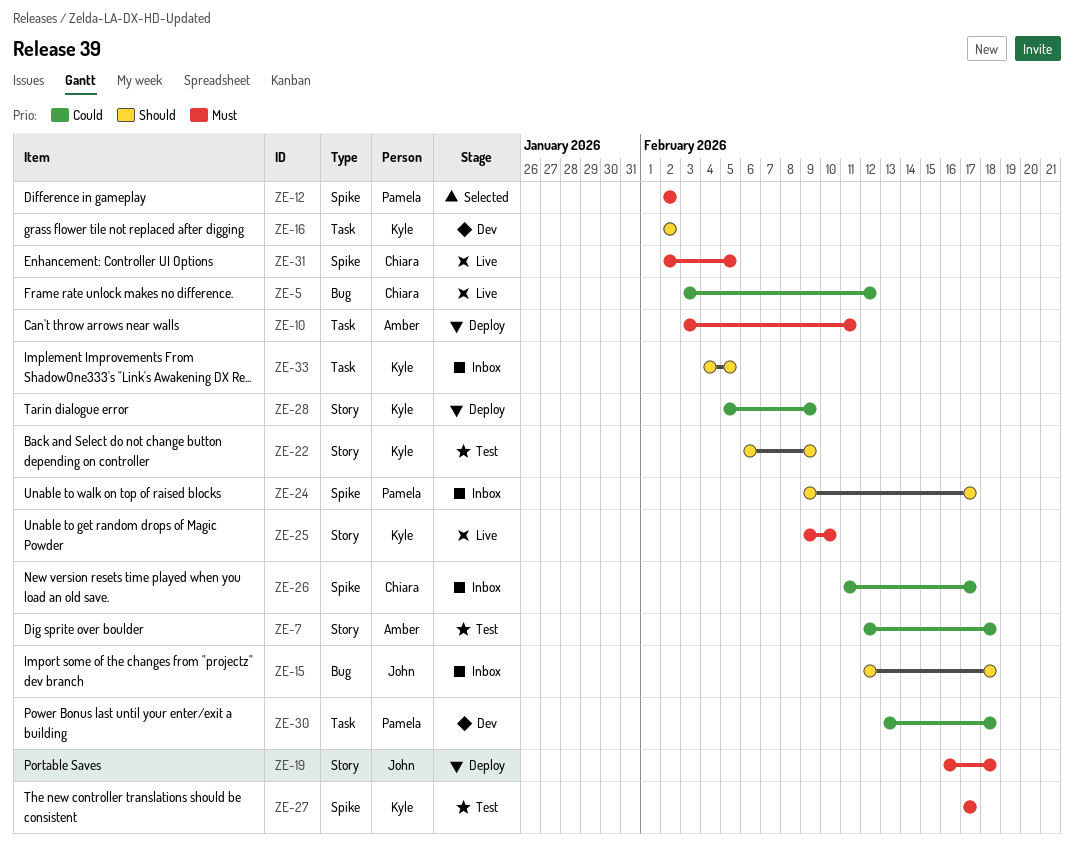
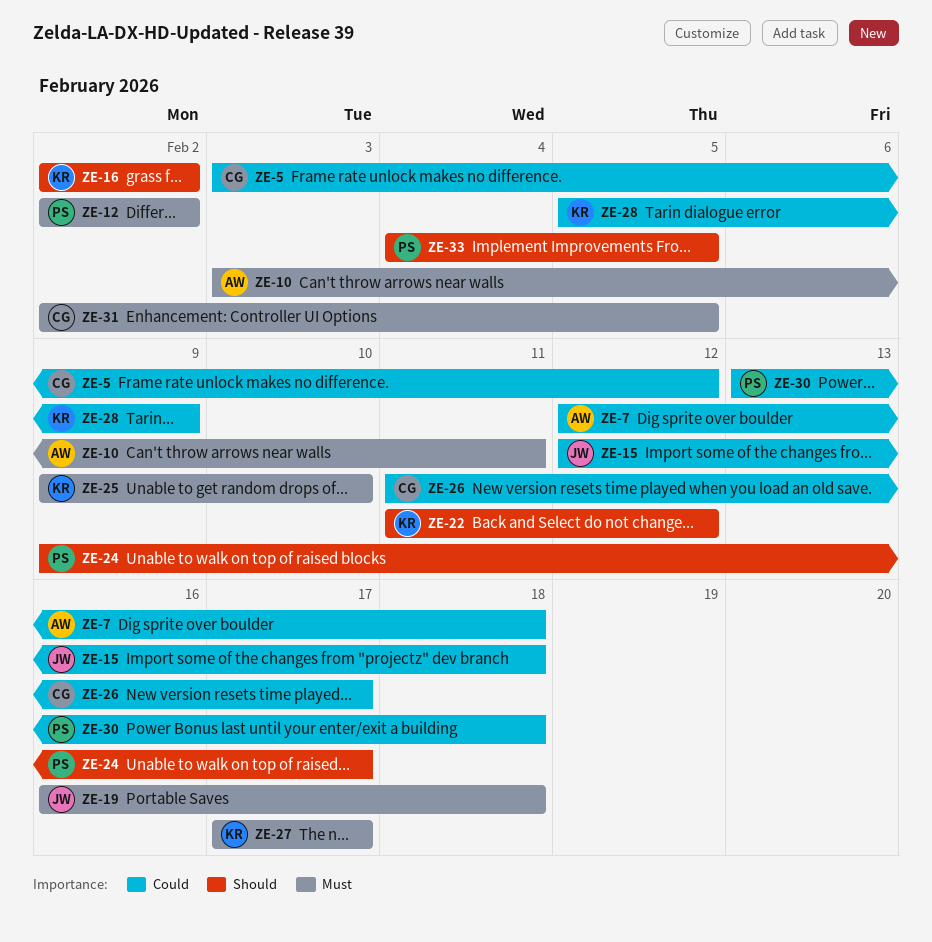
ZE-15, priority: Should -> Could
ZE-22, start: Feb 6 -> Feb 11
ZE-22, due: Feb 9 -> Feb 12
ZE-33, owner: Kyle -> Pamela

